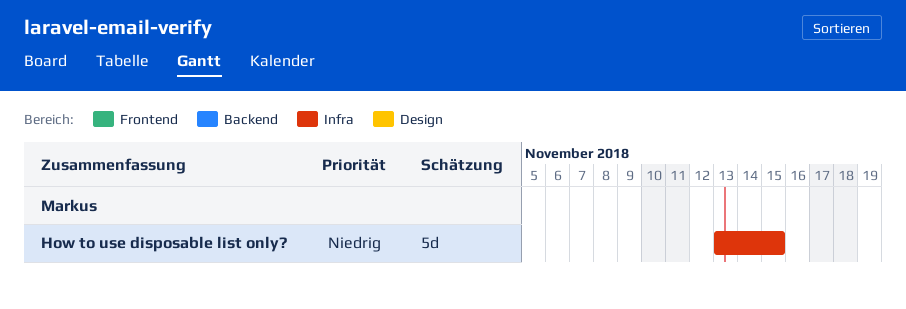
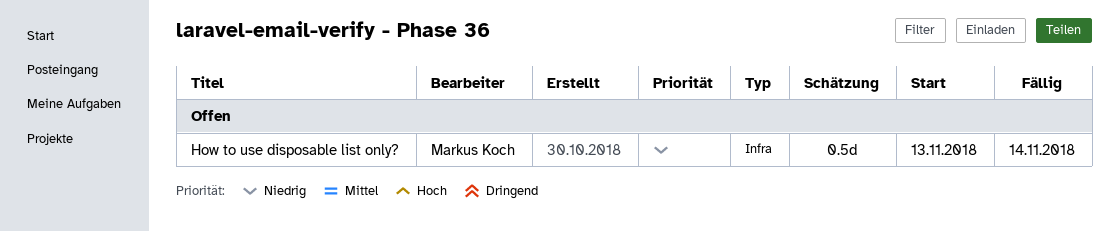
How to use disposable list only?, estimate: 5d -> 0.5d
How to use disposable list only?, due: Nov 15 -> Nov 14

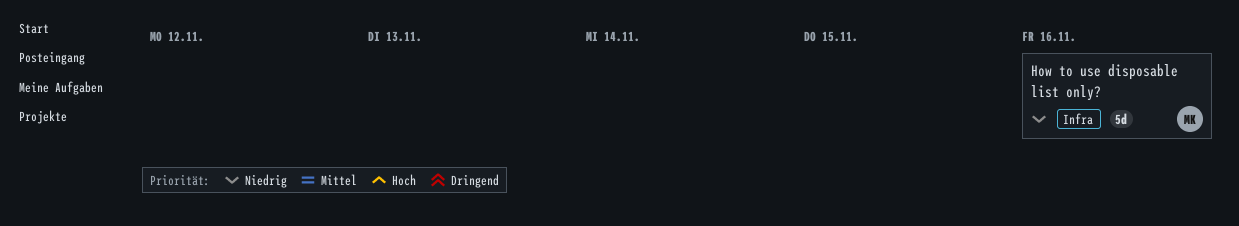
How to use disposable list only?, estimate: 0.5d -> 5d
How to use disposable list only?, due: Nov 14 -> Nov 16

